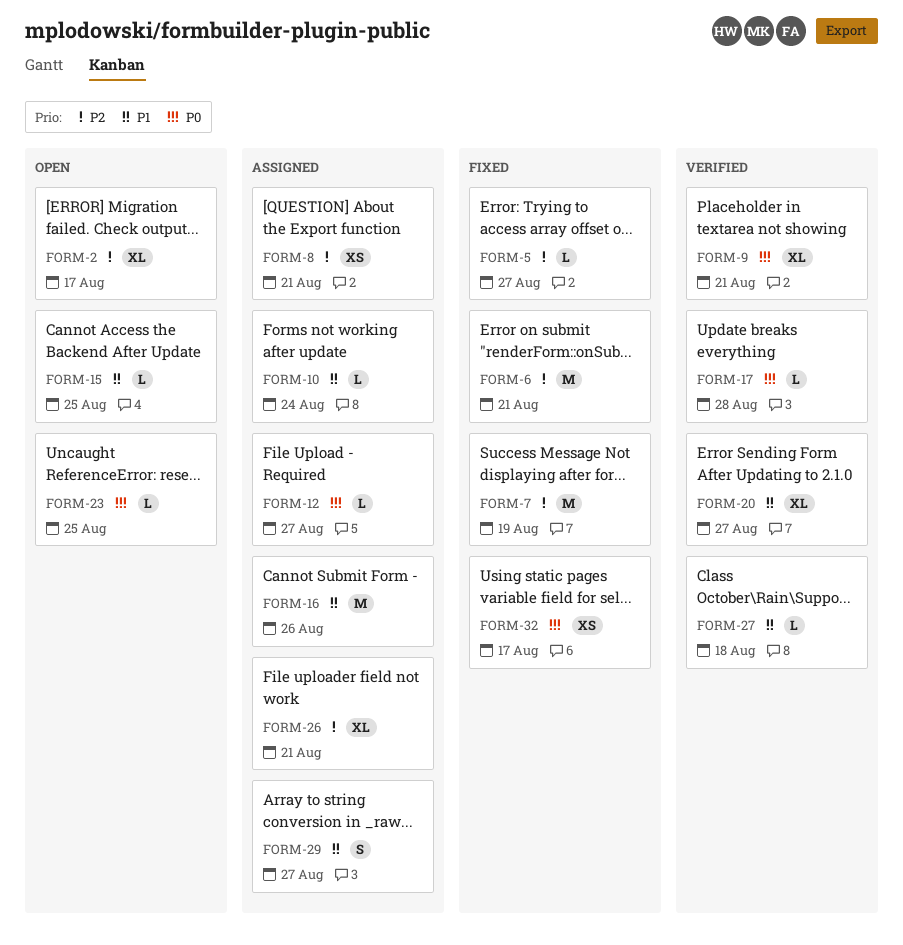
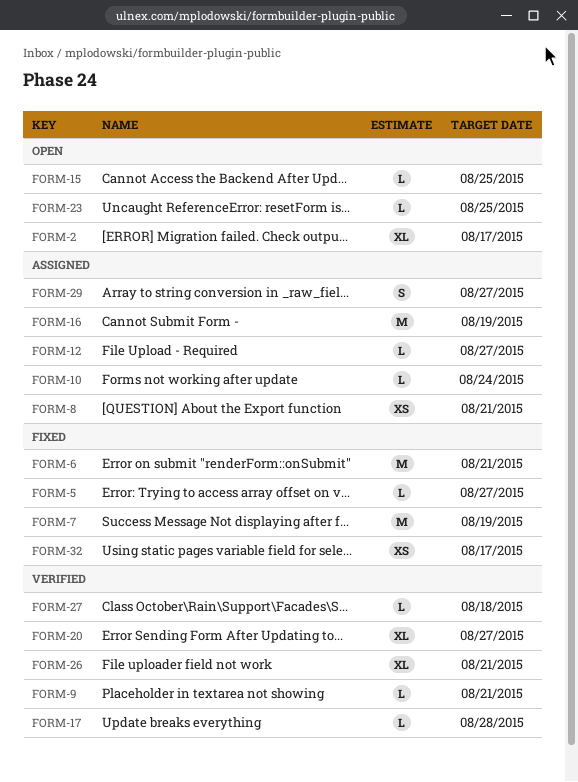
FORM-9, estimate: XL -> L
FORM-16, due: Aug 26 -> Aug 19
FORM-26, status: Assigned -> Verified

